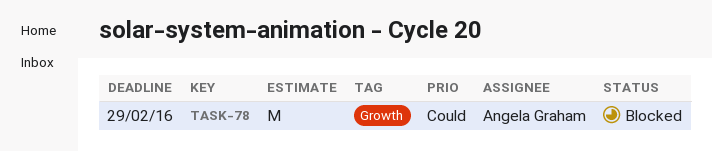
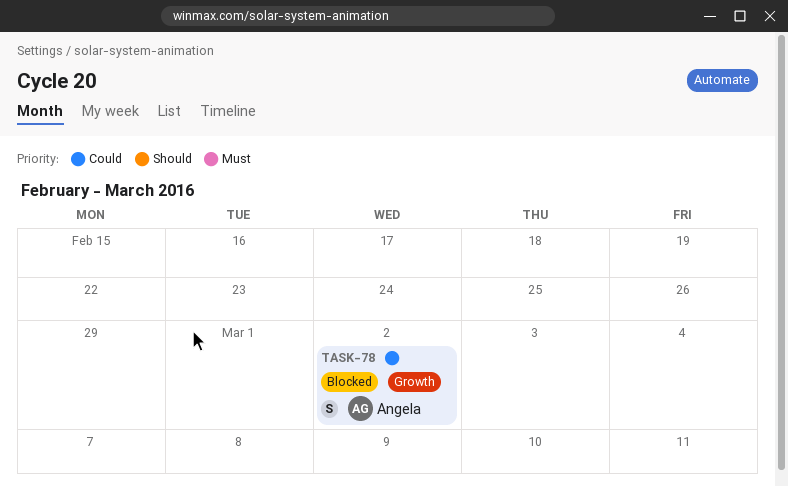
TASK-78, estimate: M -> S
TASK-78, due: Feb 29 -> Mar 2

